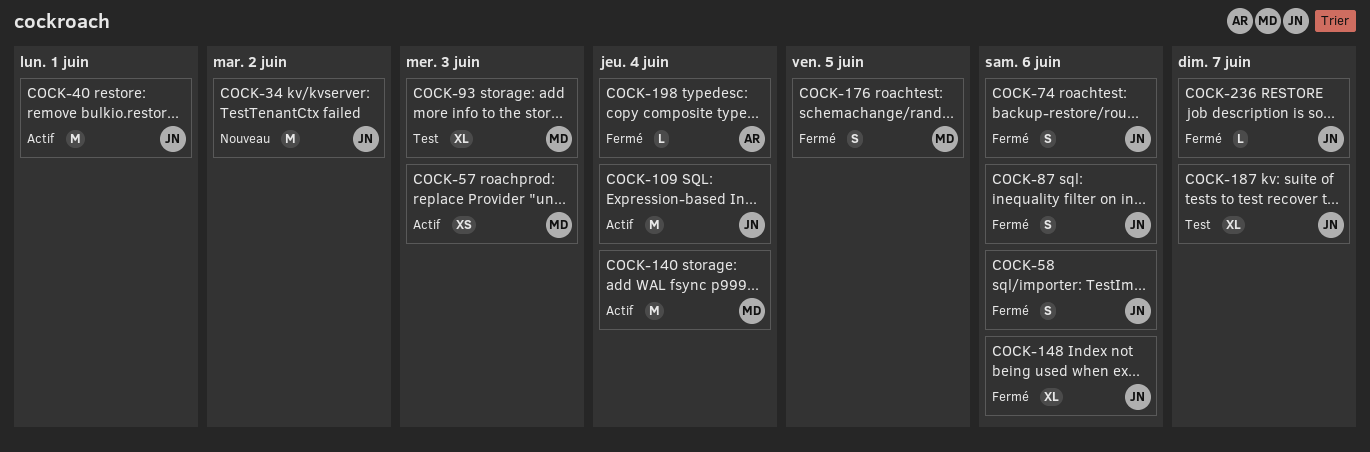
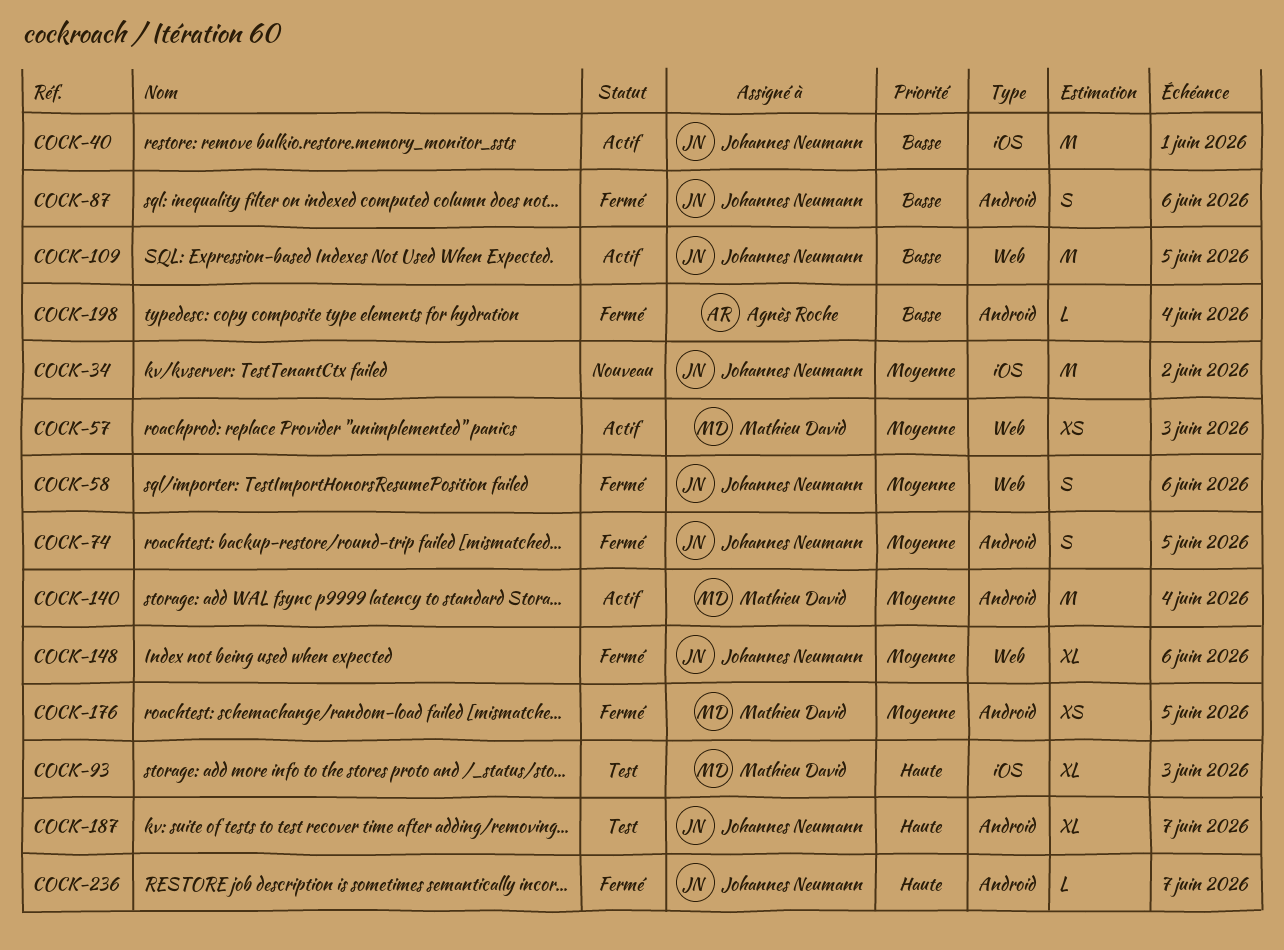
COCK-74, due: Jun 6 -> Jun 5
COCK-109, due: Jun 4 -> Jun 5
COCK-176, estimate: S -> XS

